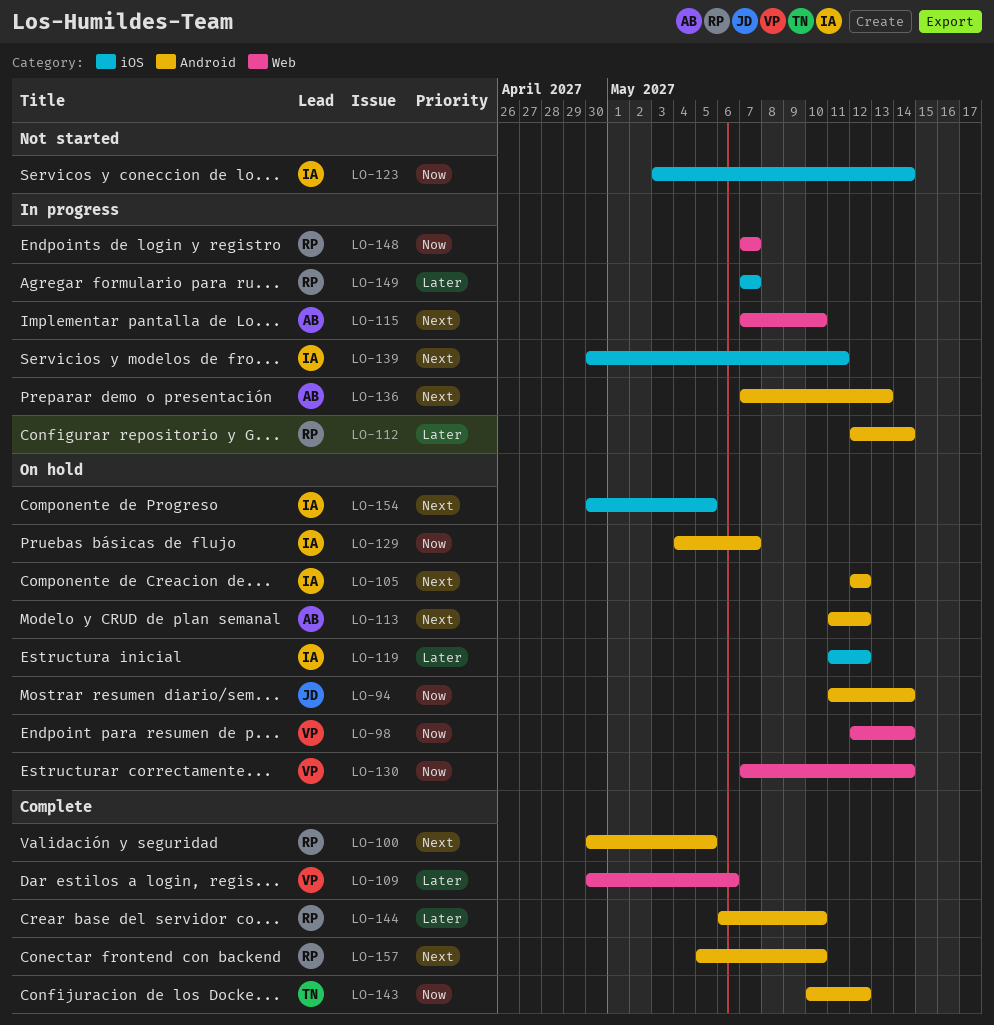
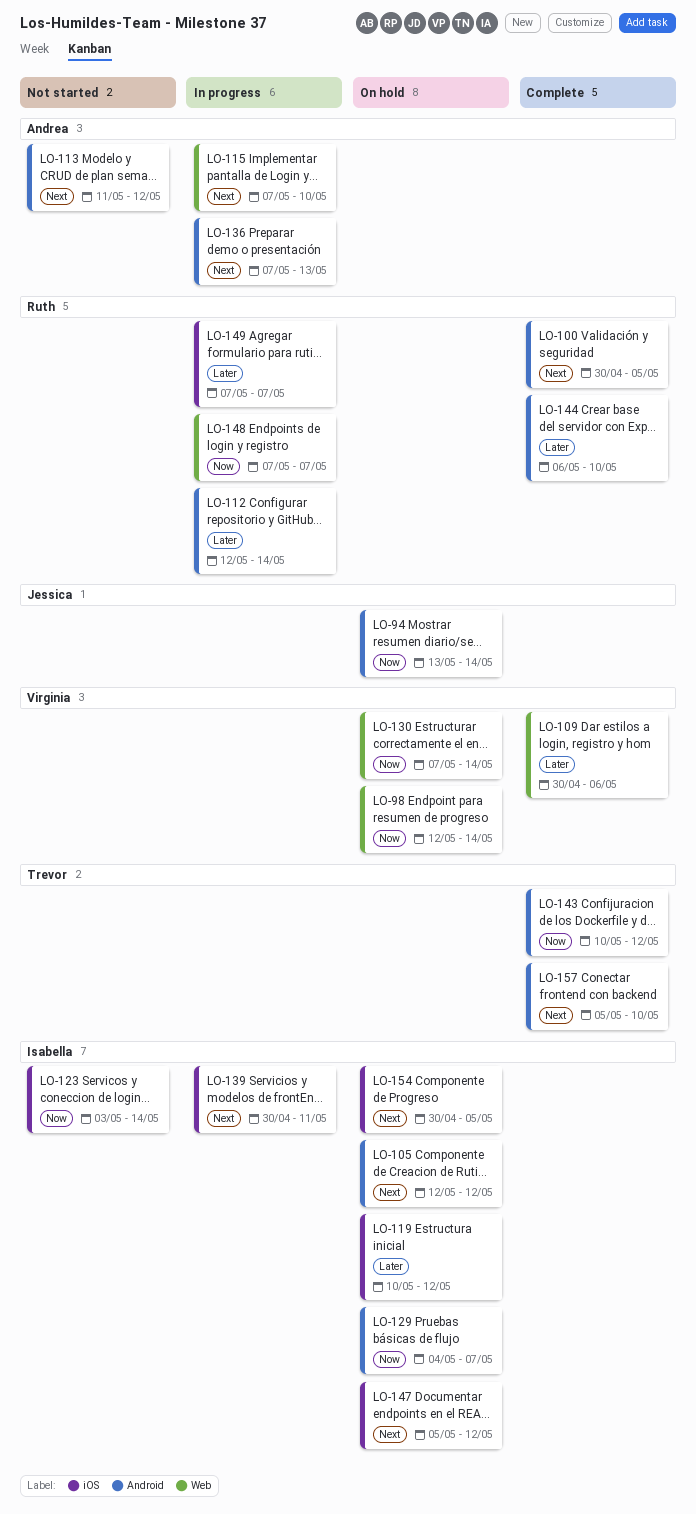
LO-94, start: May 11 -> May 13
LO-113, status: On hold -> Not started
LO-119, start: May 11 -> May 10
LO-147: none -> present
LO-157, owner: Ruth -> Trevor

